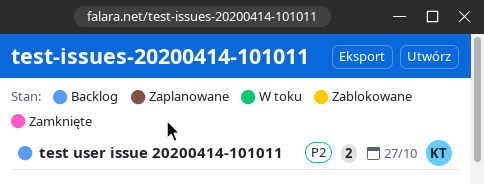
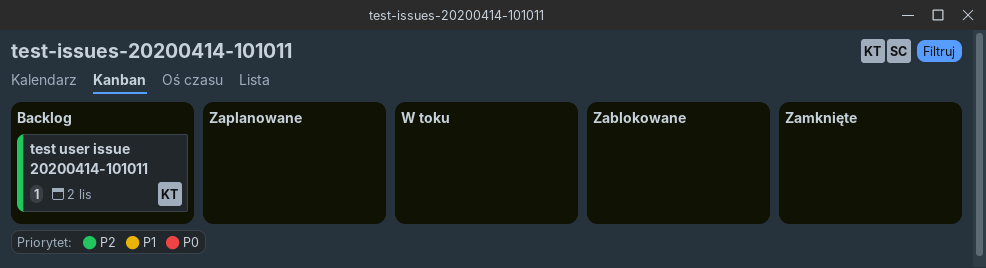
test user issue 20200414-101011, estimate: 2 -> 1
test user issue 20200414-101011, due: Oct 27 -> Nov 2

